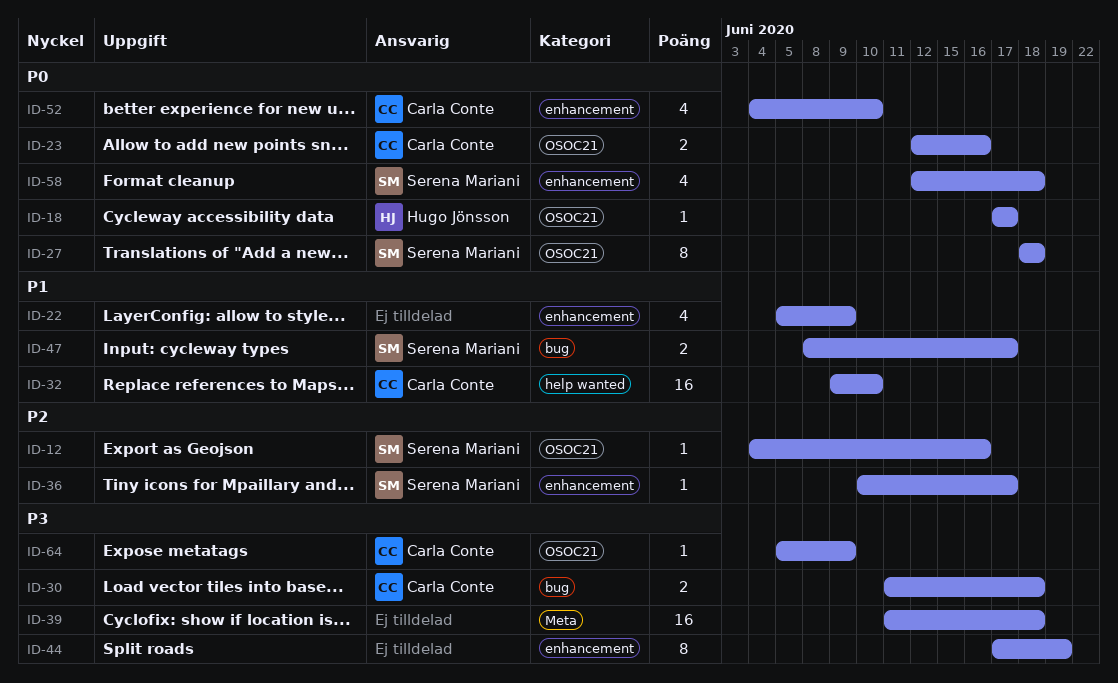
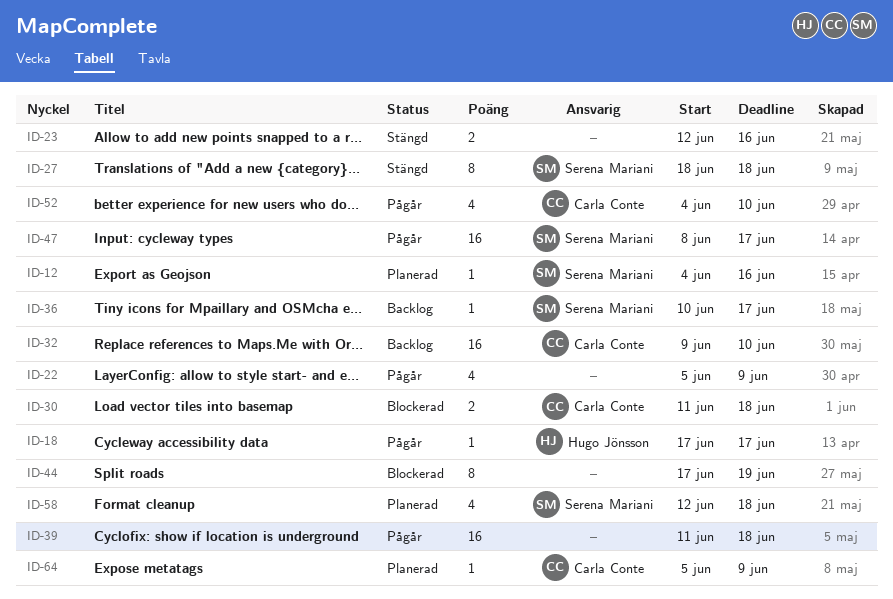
ID-23, owner: Carla Conte -> none
ID-47, estimate: 2 -> 16

